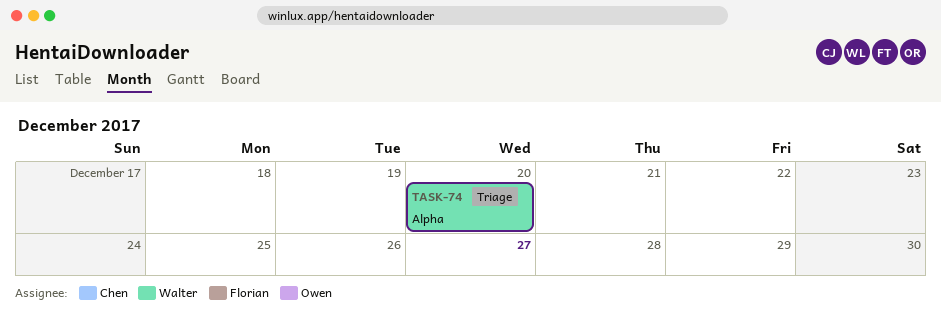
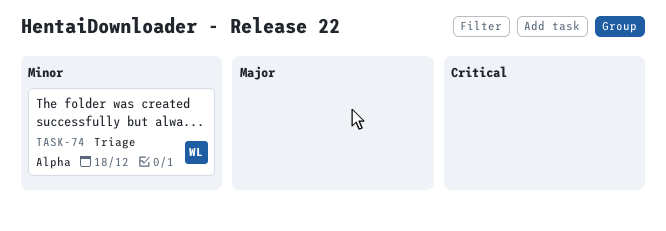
TASK-74, due: Dec 20 -> Dec 18

